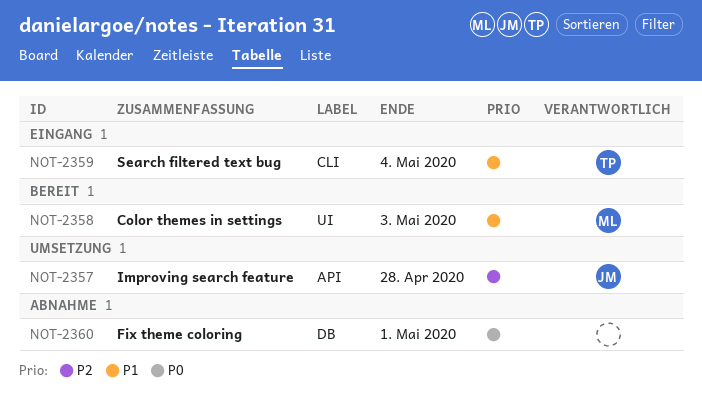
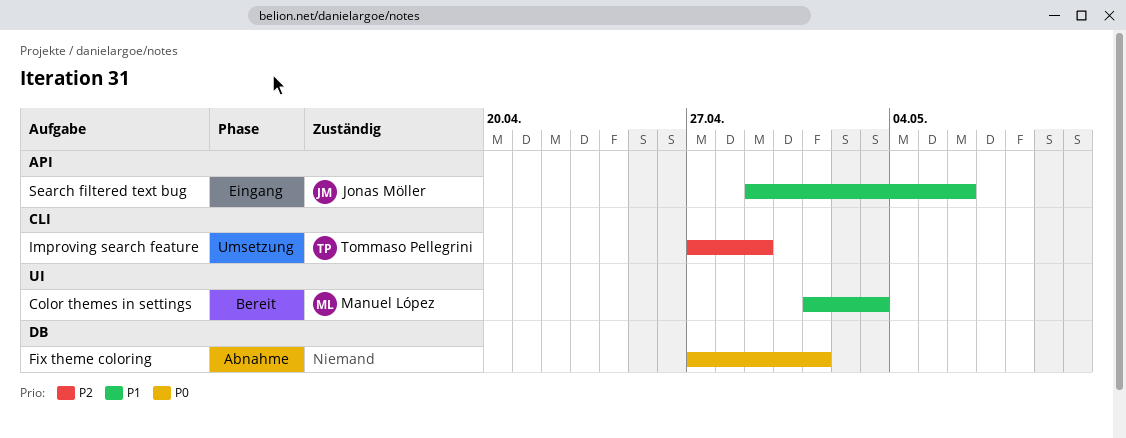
Improving search feature, owner: Jonas Möller -> Tommaso Pellegrini
Improving search feature, label: API -> CLI
Improving search feature, due: Apr 28 -> Apr 29
Search filtered text bug, owner: Tommaso Pellegrini -> Jonas Möller
Search filtered text bug, label: CLI -> API
Search filtered text bug, due: May 4 -> May 6

